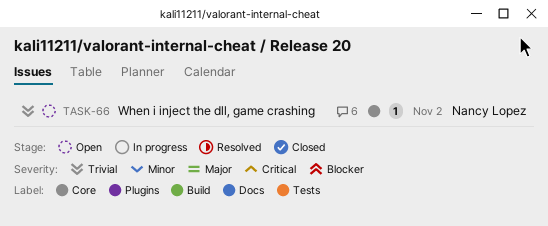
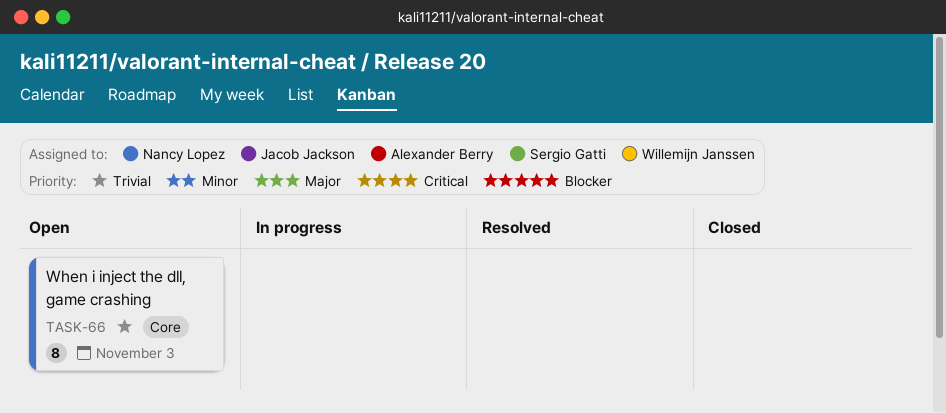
TASK-66, estimate: 1 -> 8
TASK-66, due: Nov 2 -> Nov 3

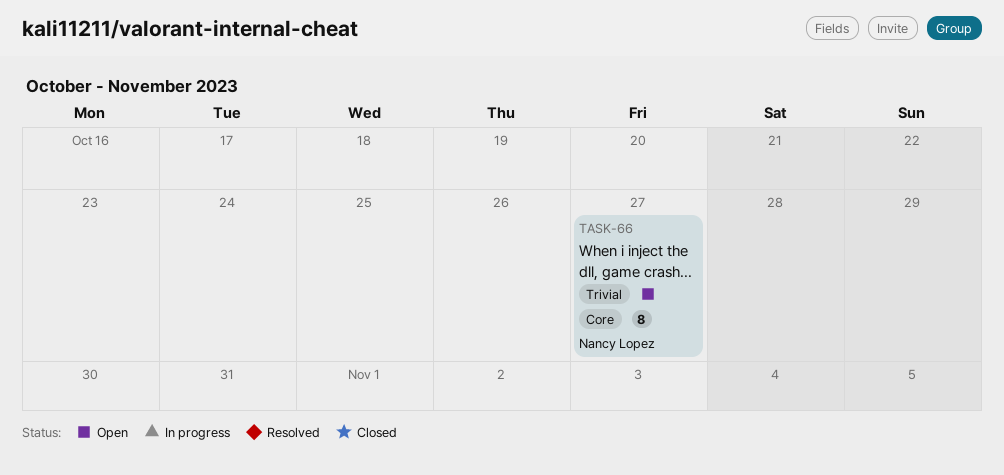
TASK-66, due: Nov 3 -> Oct 27

